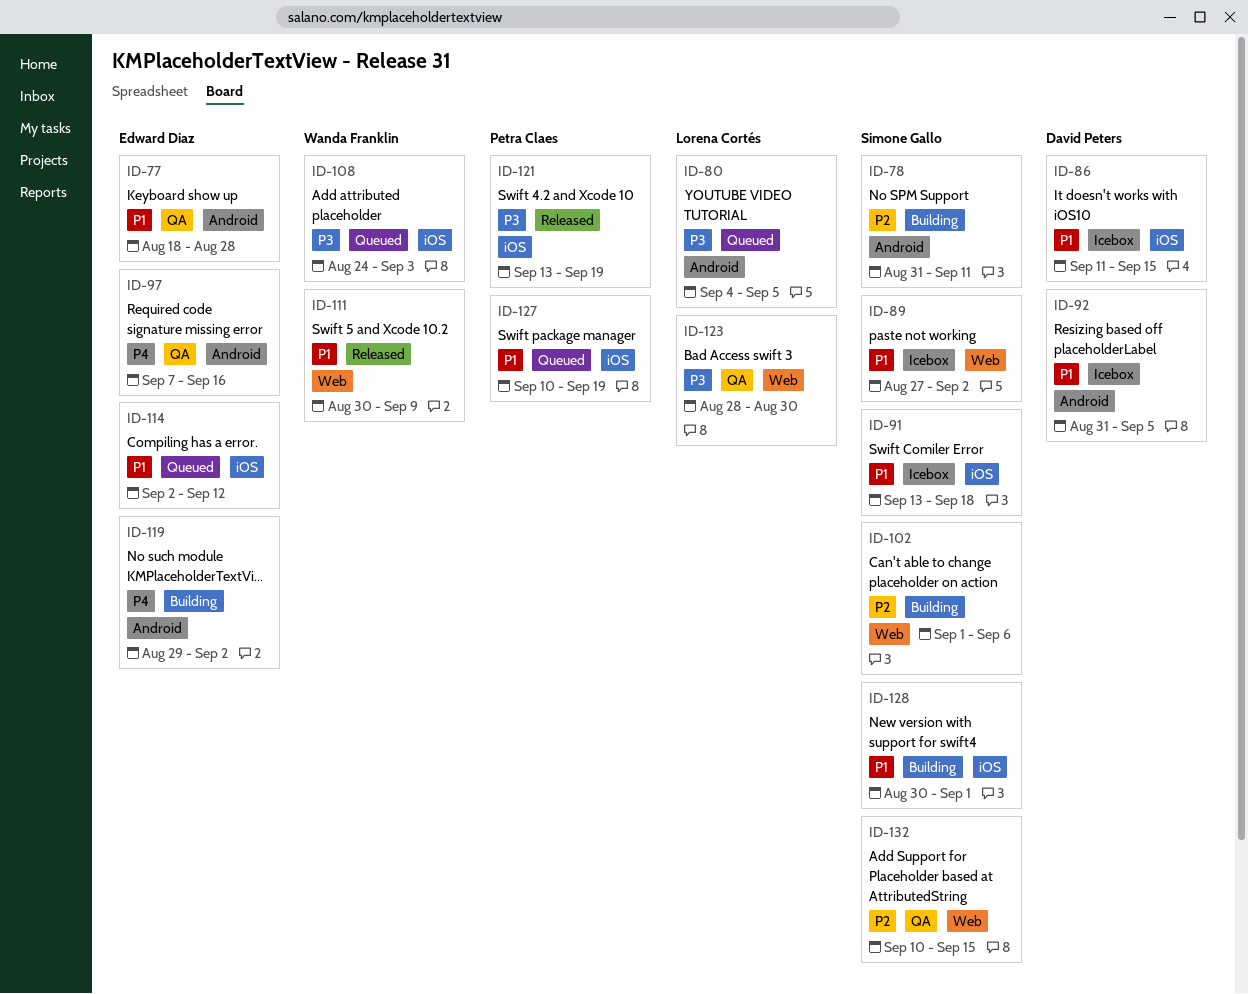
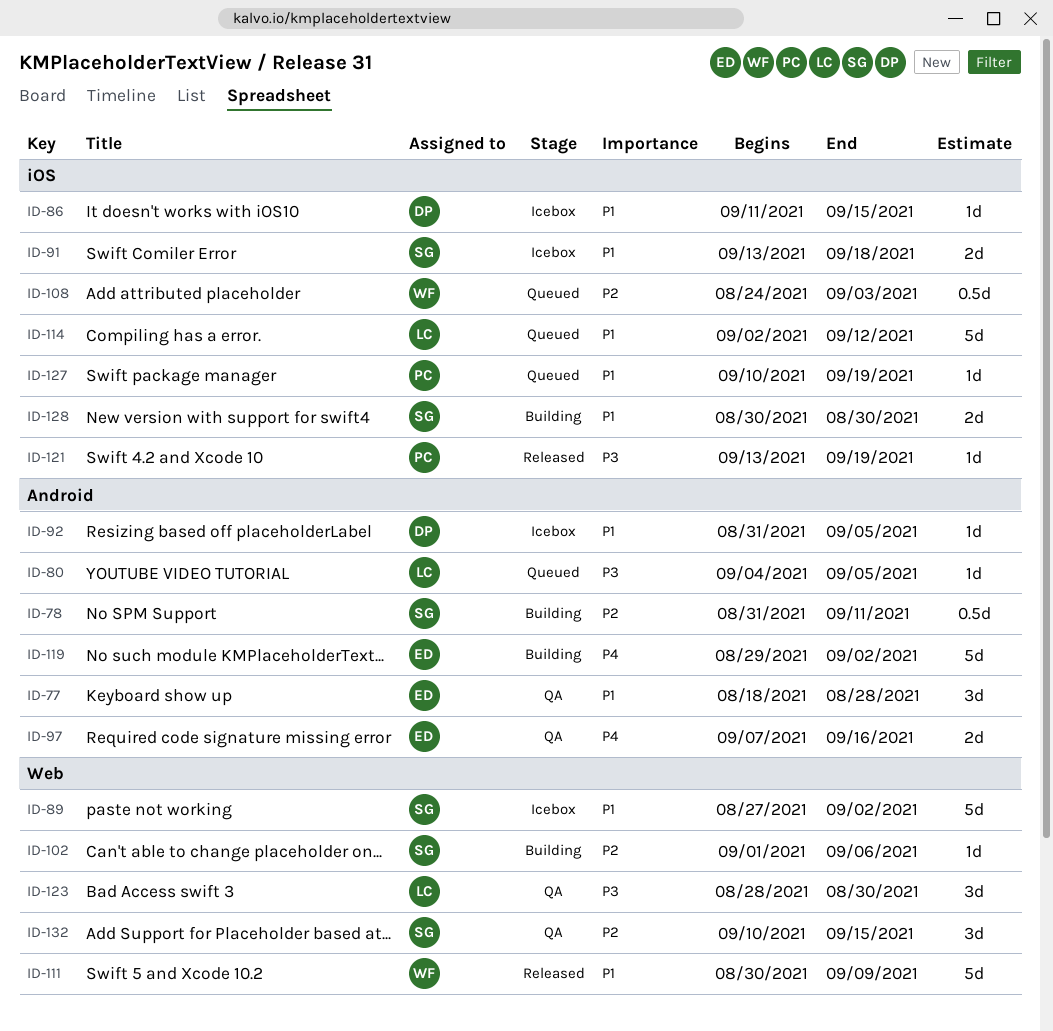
ID-108, priority: P3 -> P2
ID-114, owner: Edward Diaz -> Lorena Cortés
ID-128, due: Sep 1 -> Aug 30

